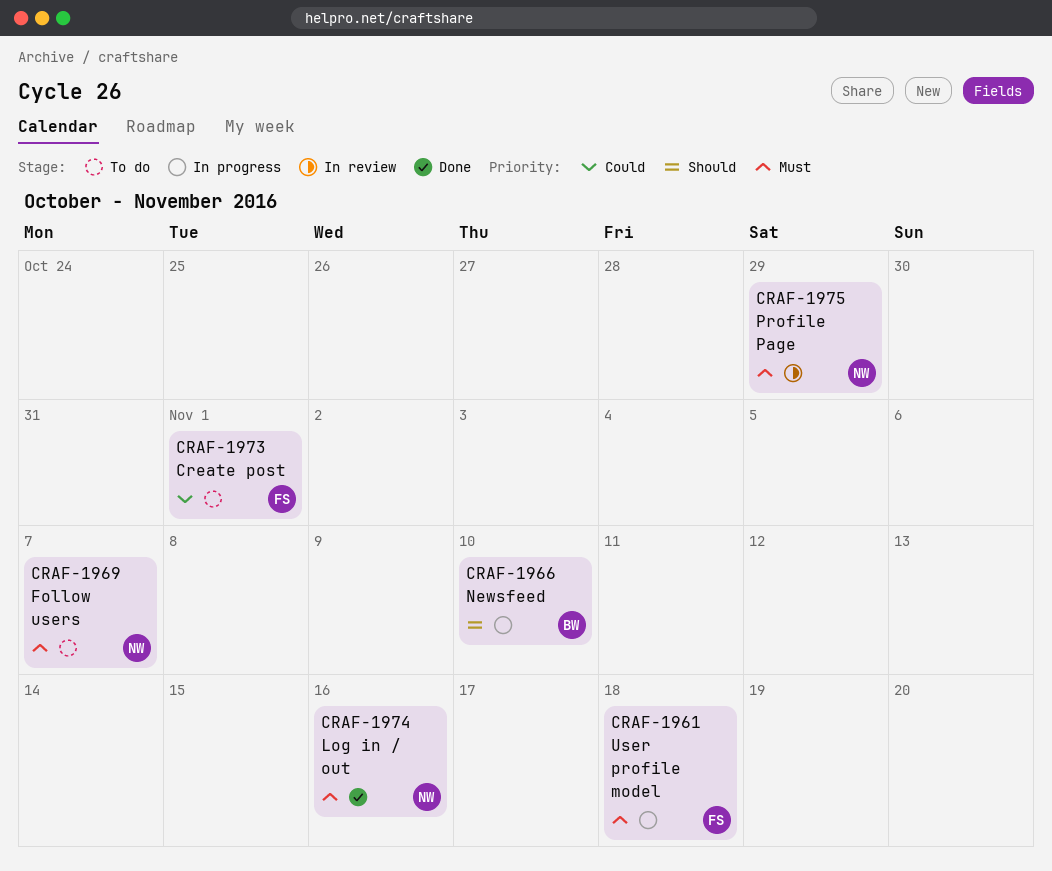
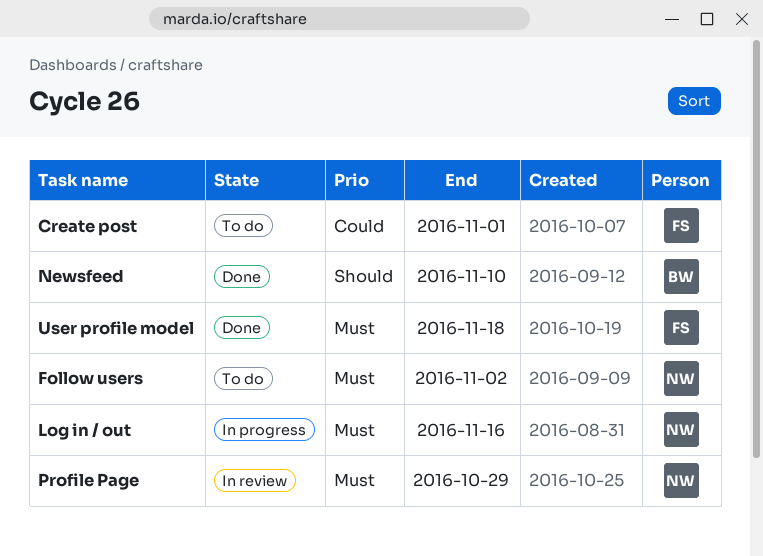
Follow users, due: Nov 7 -> Nov 2
Log in / out, status: Done -> In progress
Newsfeed, status: In progress -> Done
User profile model, status: In progress -> Done

